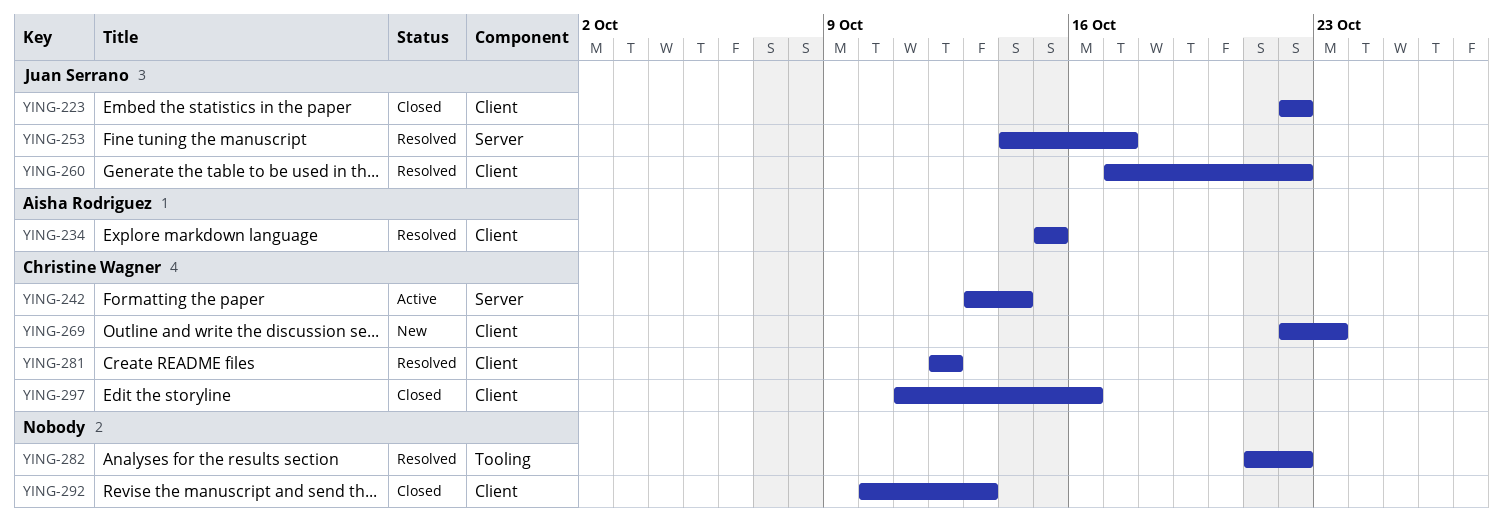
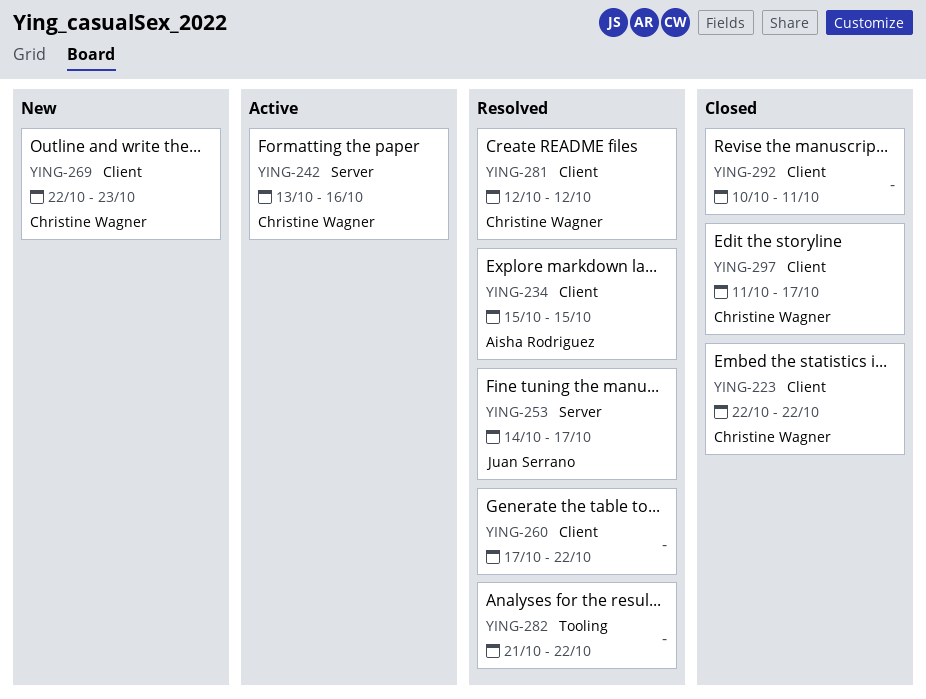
YING-223, owner: Juan Serrano -> Christine Wagner
YING-242, due: Oct 14 -> Oct 16
YING-260, owner: Juan Serrano -> none
YING-292, due: Oct 13 -> Oct 11
YING-297, due: Oct 16 -> Oct 17

